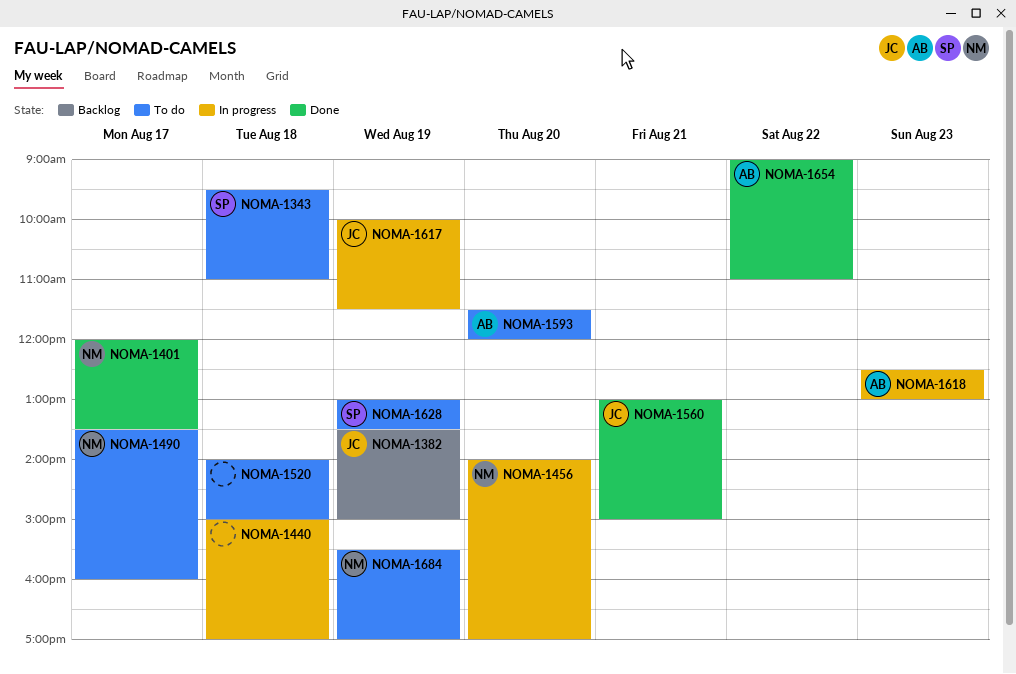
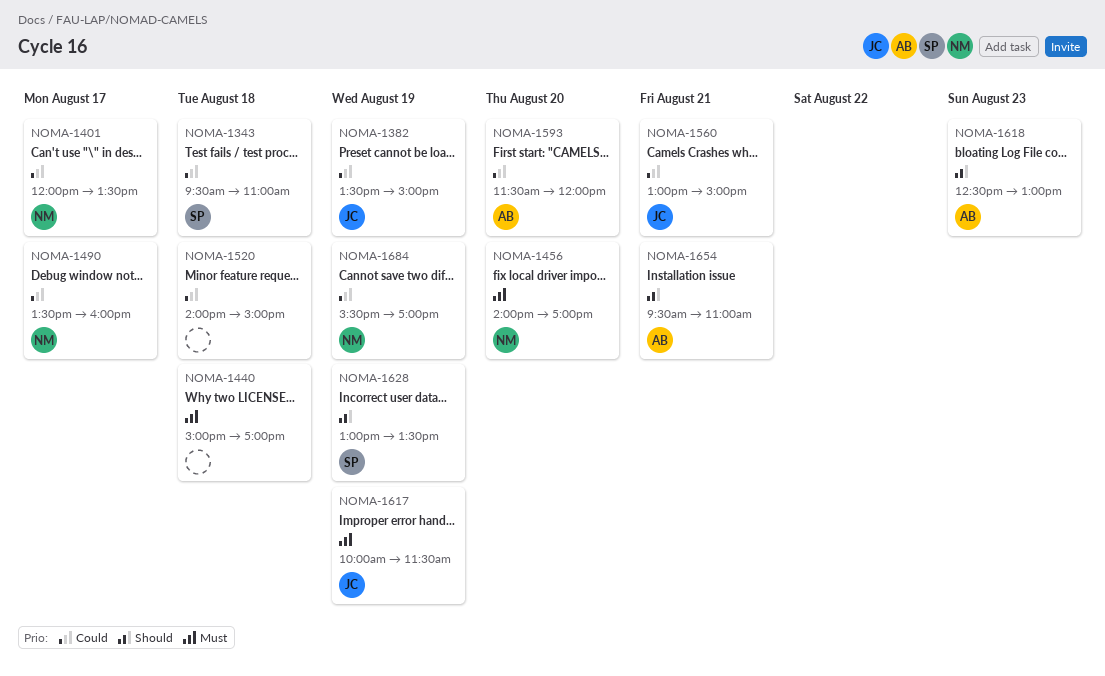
NOMA-1654, day: Aug 22 -> Aug 21
NOMA-1654, begins: 09:00 -> 09:30

